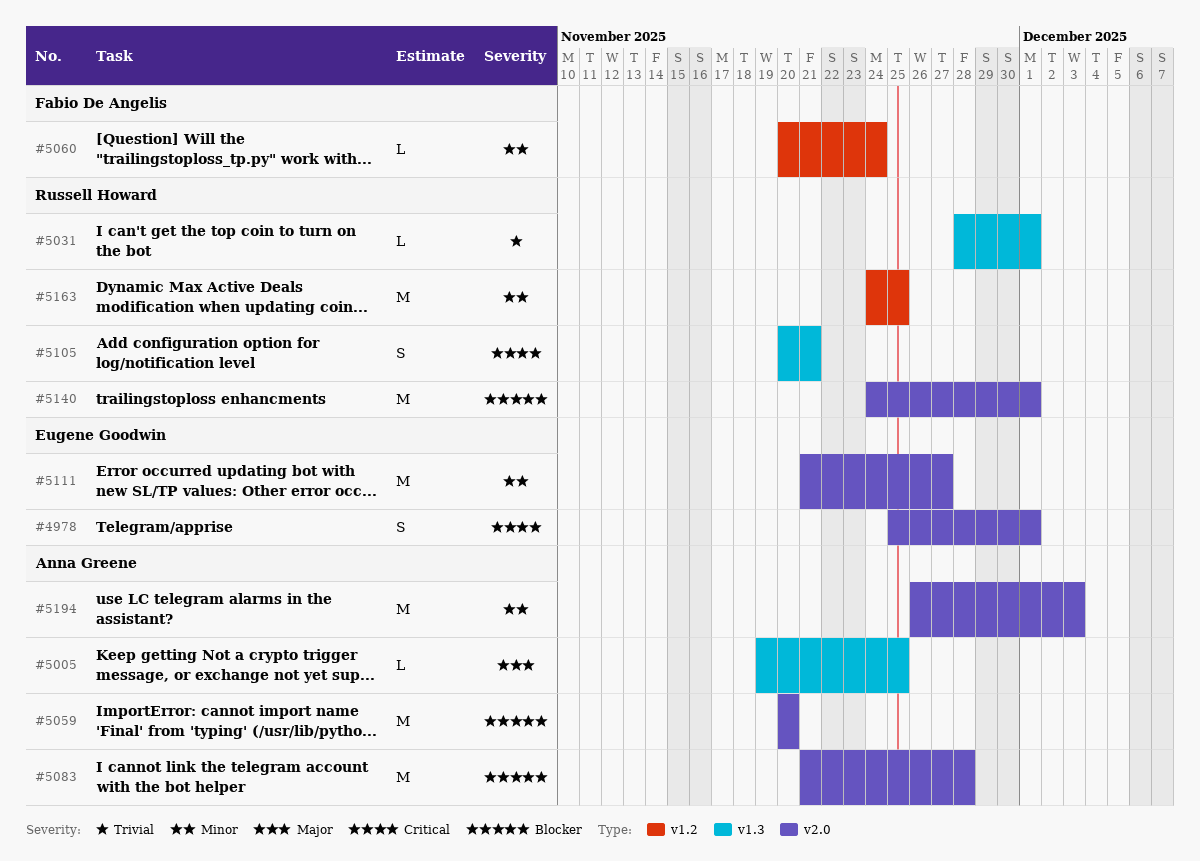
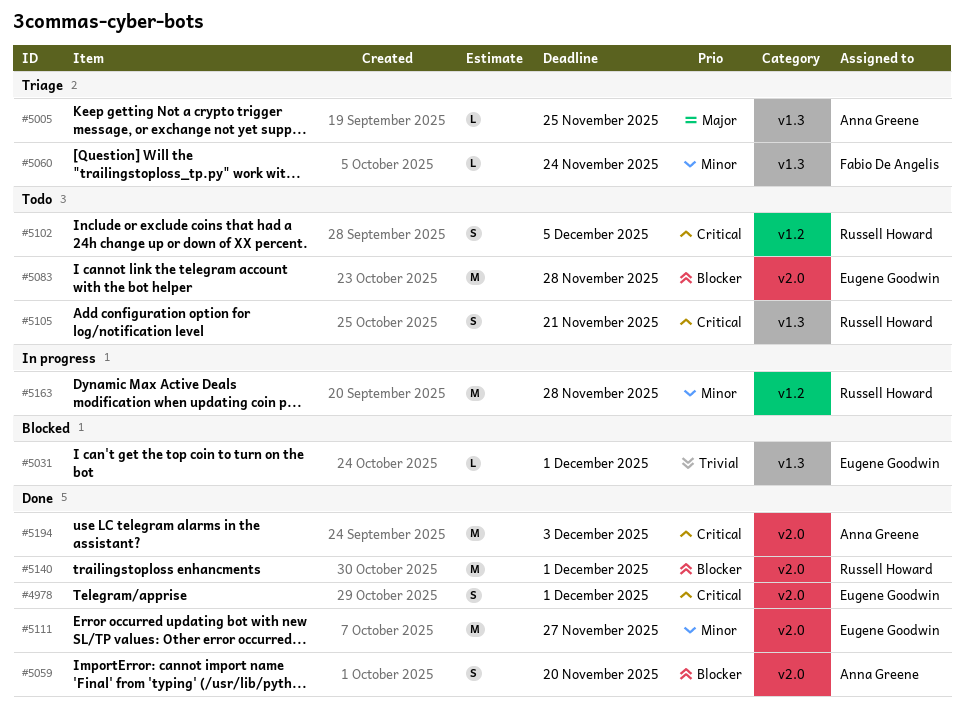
#5031, owner: Russell Howard -> Eugene Goodwin
#5059, estimate: M -> S
#5060, label: v1.2 -> v1.3
#5083, owner: Anna Greene -> Eugene Goodwin
#5102: none -> present
#5163, due: Nov 25 -> Nov 28
#5194, priority: Minor -> Critical

